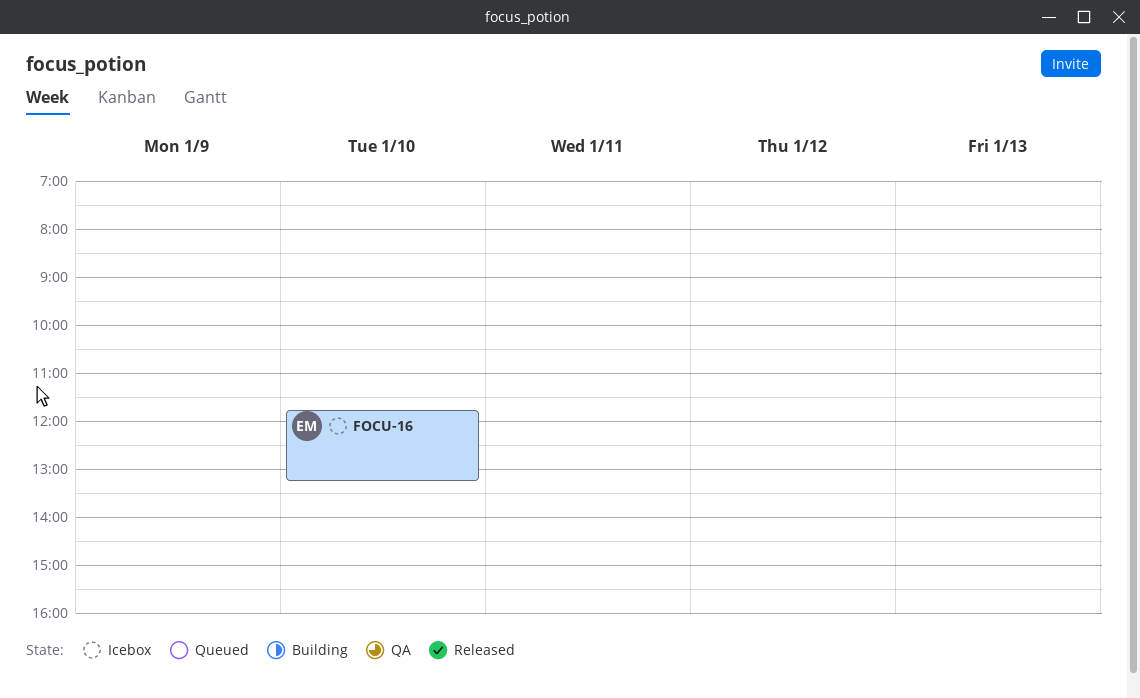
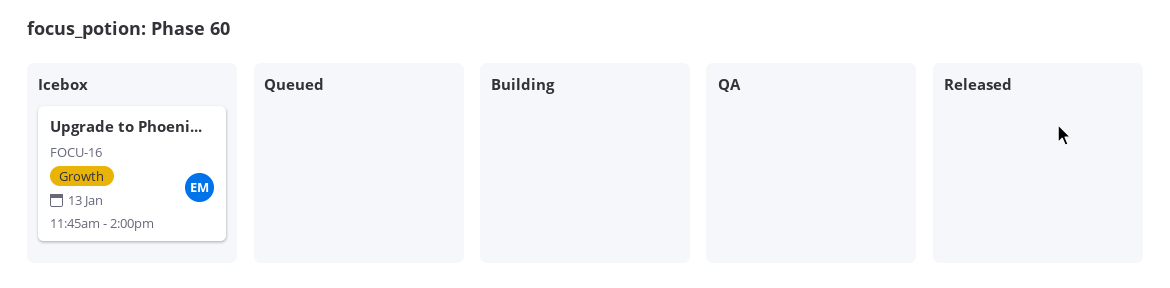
FOCU-16, day: Jan 10 -> Jan 13
FOCU-16, ends: 13:15 -> 14:00

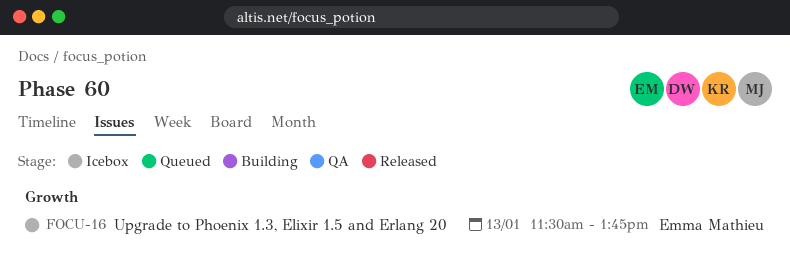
FOCU-16, begins: 11:45 -> 11:30
FOCU-16, ends: 14:00 -> 13:45

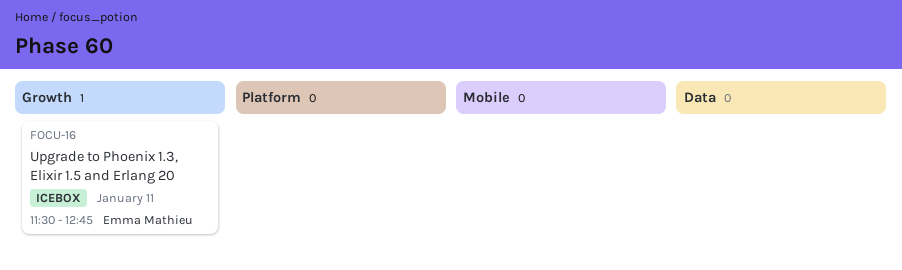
FOCU-16, day: Jan 13 -> Jan 11
FOCU-16, ends: 13:45 -> 12:45

